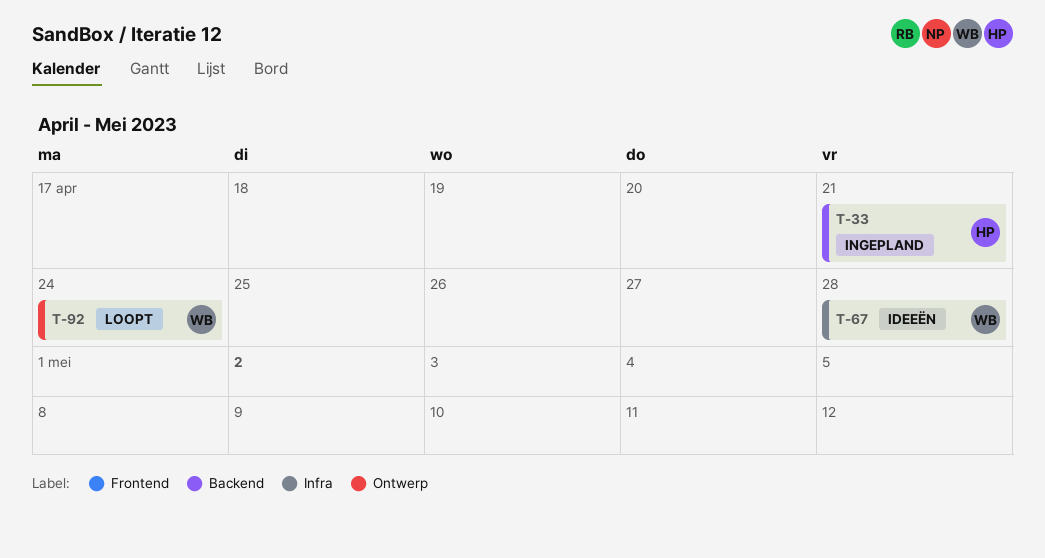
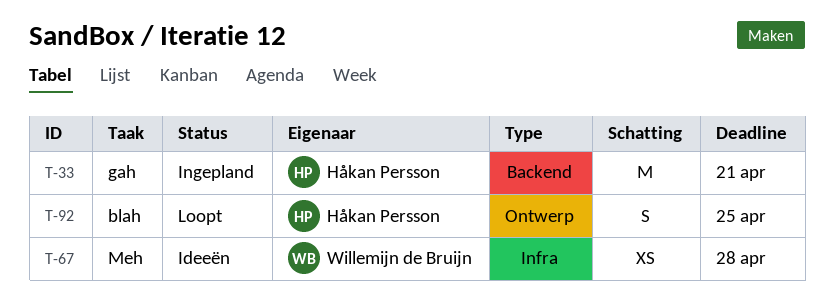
T-92, owner: Willemijn de Bruijn -> Håkan Persson
T-92, due: Apr 24 -> Apr 25

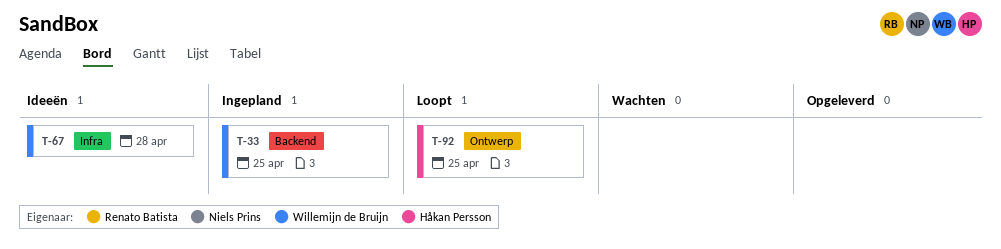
T-33, owner: Håkan Persson -> Willemijn de Bruijn
T-33, due: Apr 21 -> Apr 25

